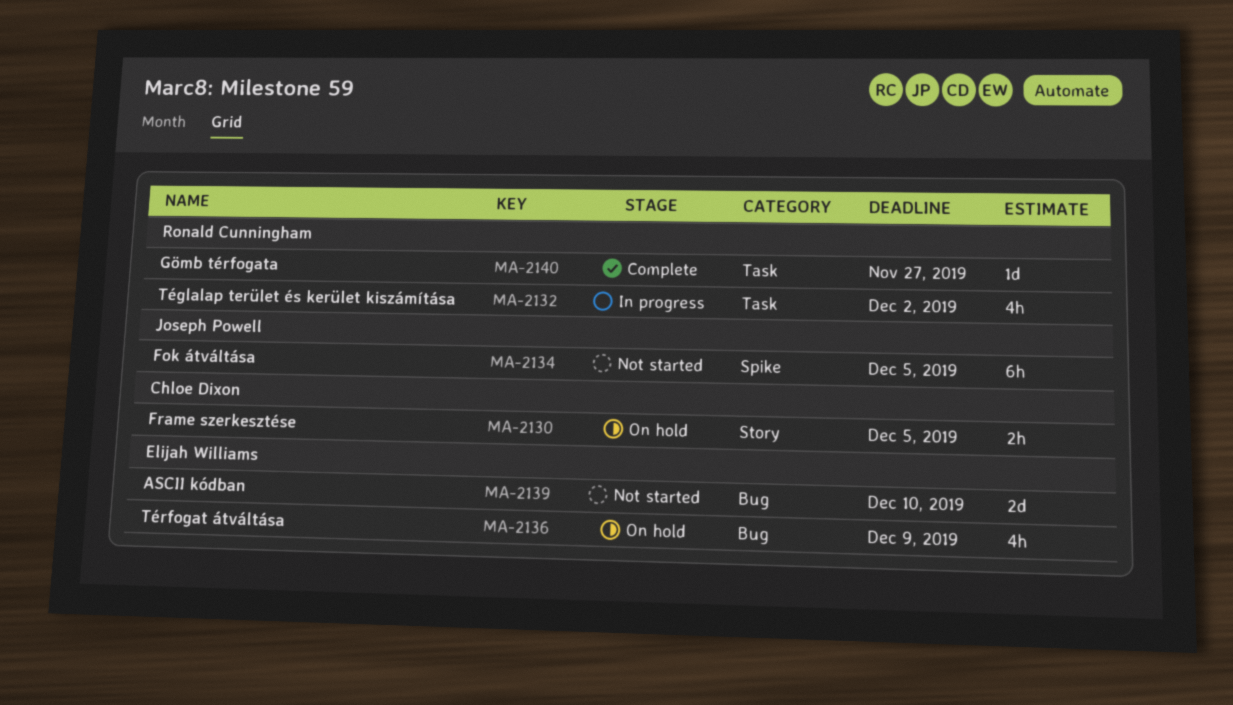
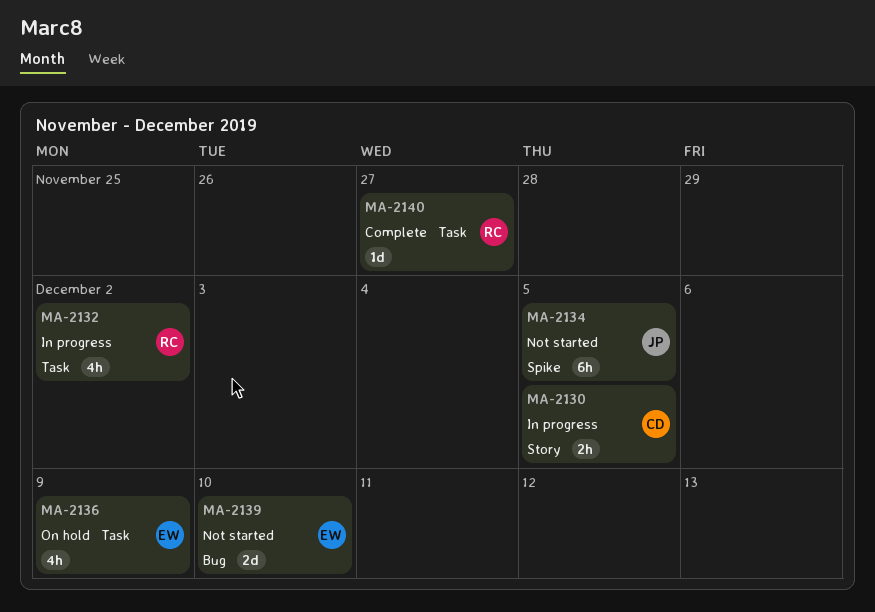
MA-2130, status: On hold -> In progress
MA-2136, label: Bug -> Task

